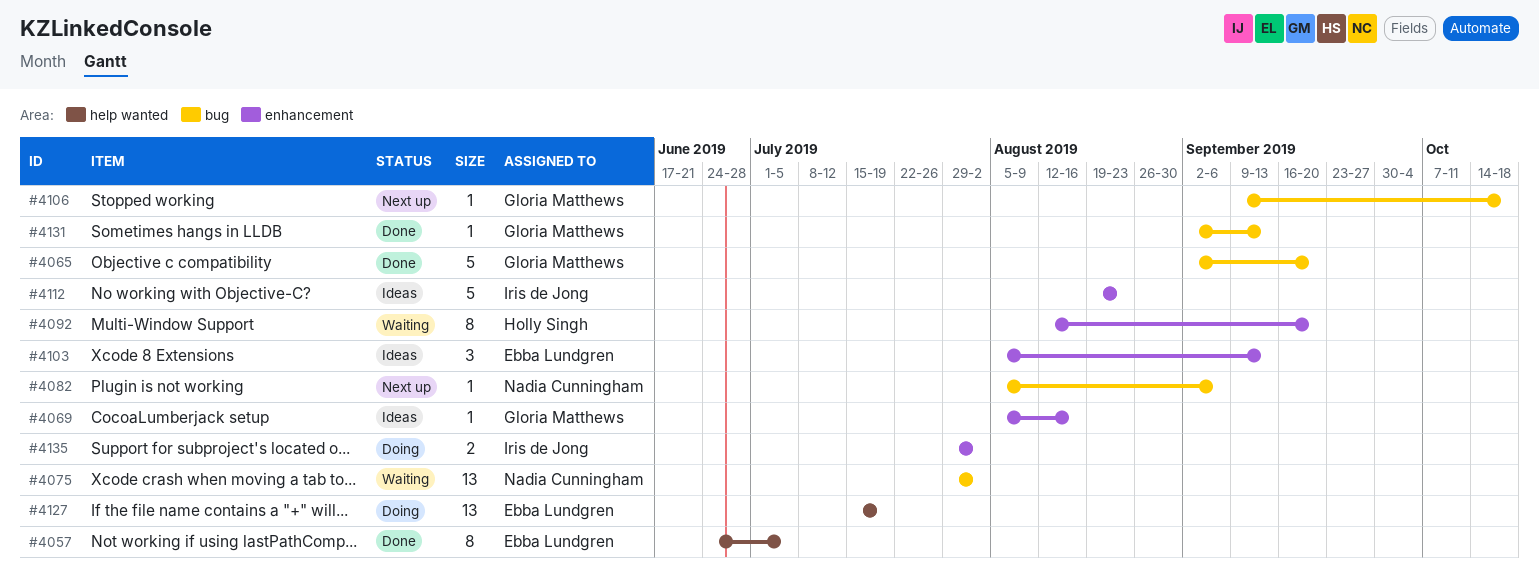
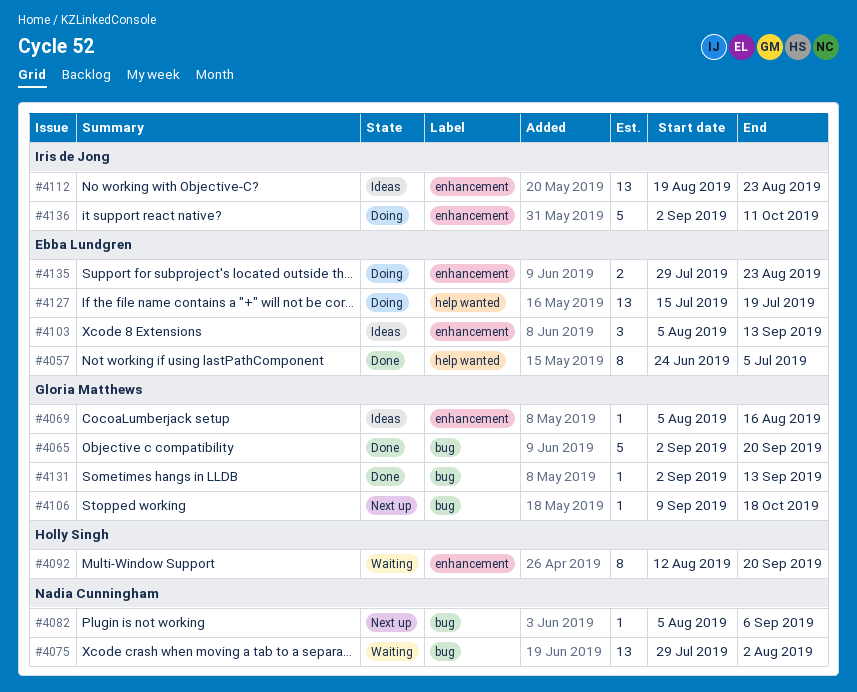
#4112, estimate: 5 -> 13
#4135, owner: Iris de Jong -> Ebba Lundgren
#4135, due: Aug 2 -> Aug 23
#4136: none -> present

